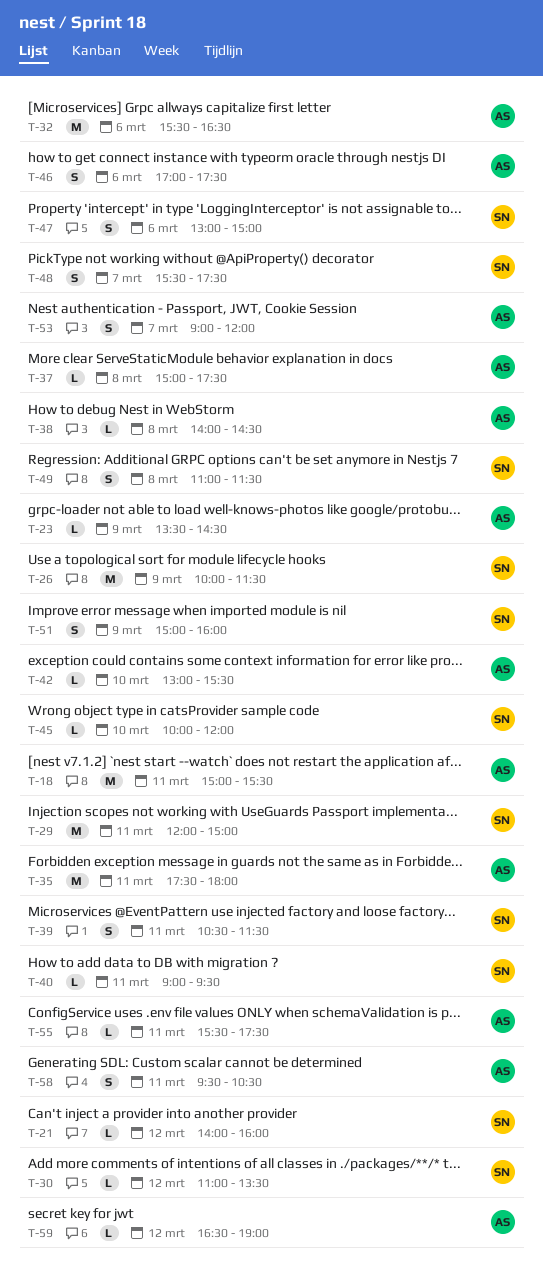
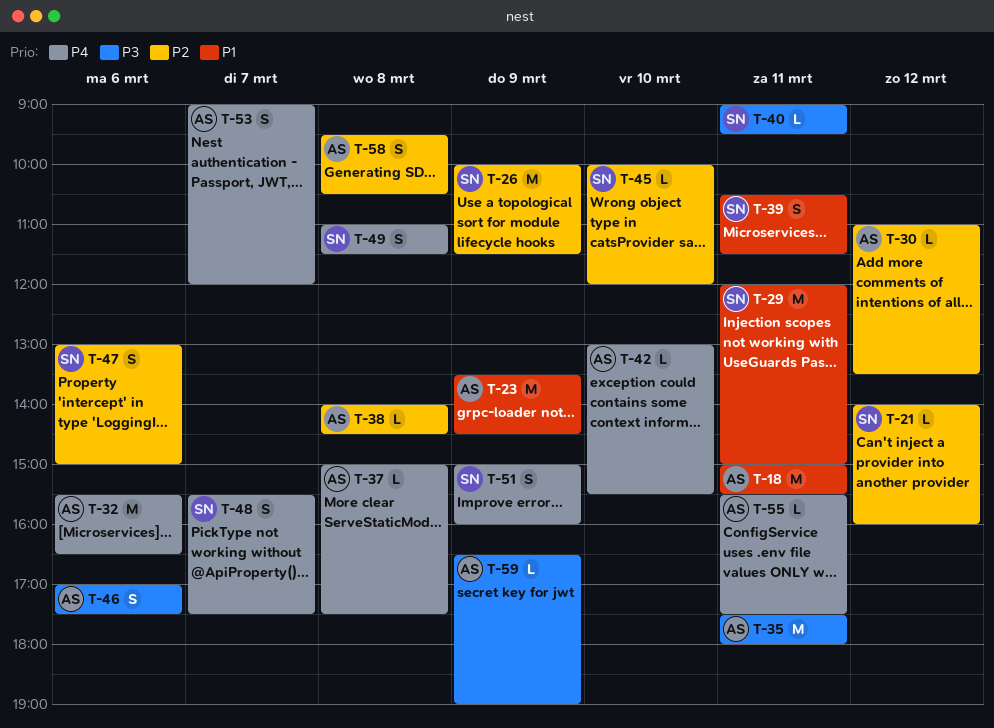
T-23, estimate: L -> M
T-30, owner: SN -> AS
T-58, day: Mar 11 -> Mar 8
T-59, day: Mar 12 -> Mar 9

